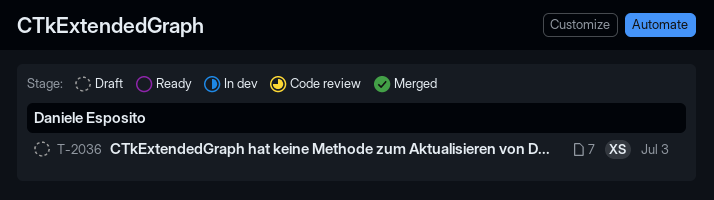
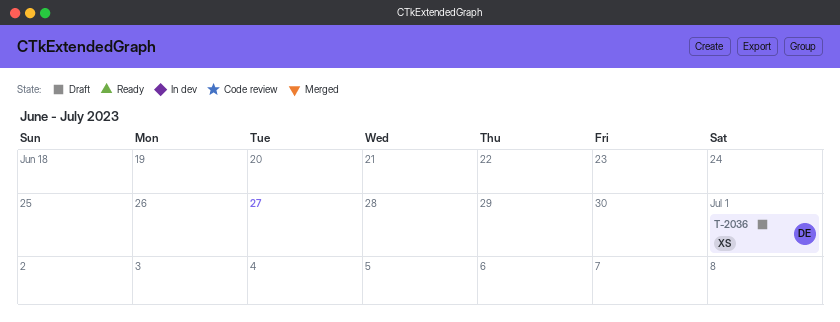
T-2036, due: Jul 3 -> Jul 1

